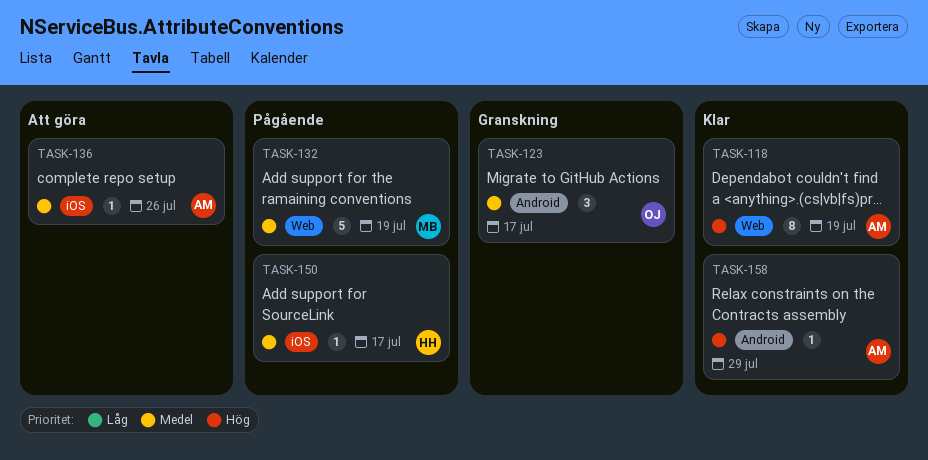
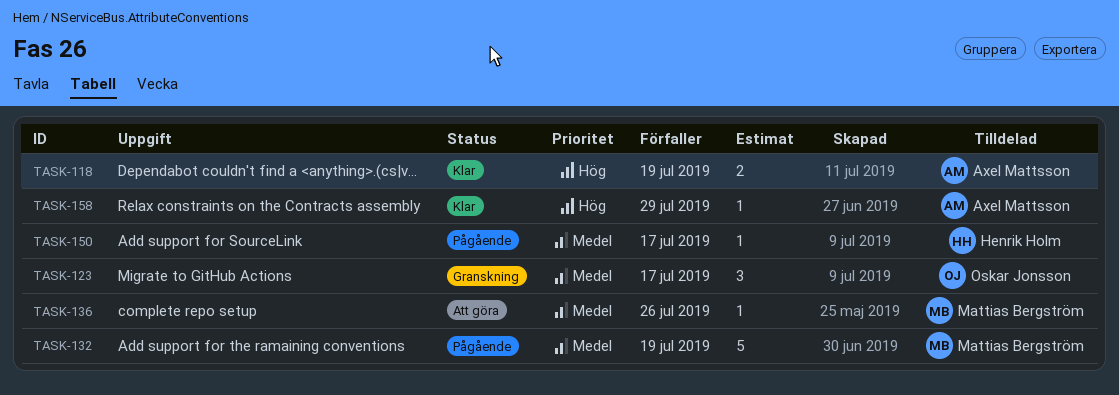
TASK-118, estimate: 8 -> 2
TASK-136, owner: Axel Mattsson -> Mattias Bergström

